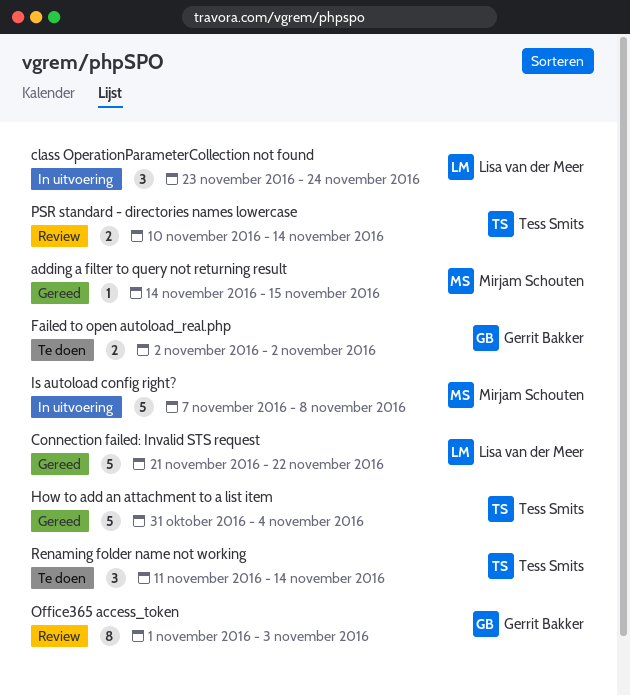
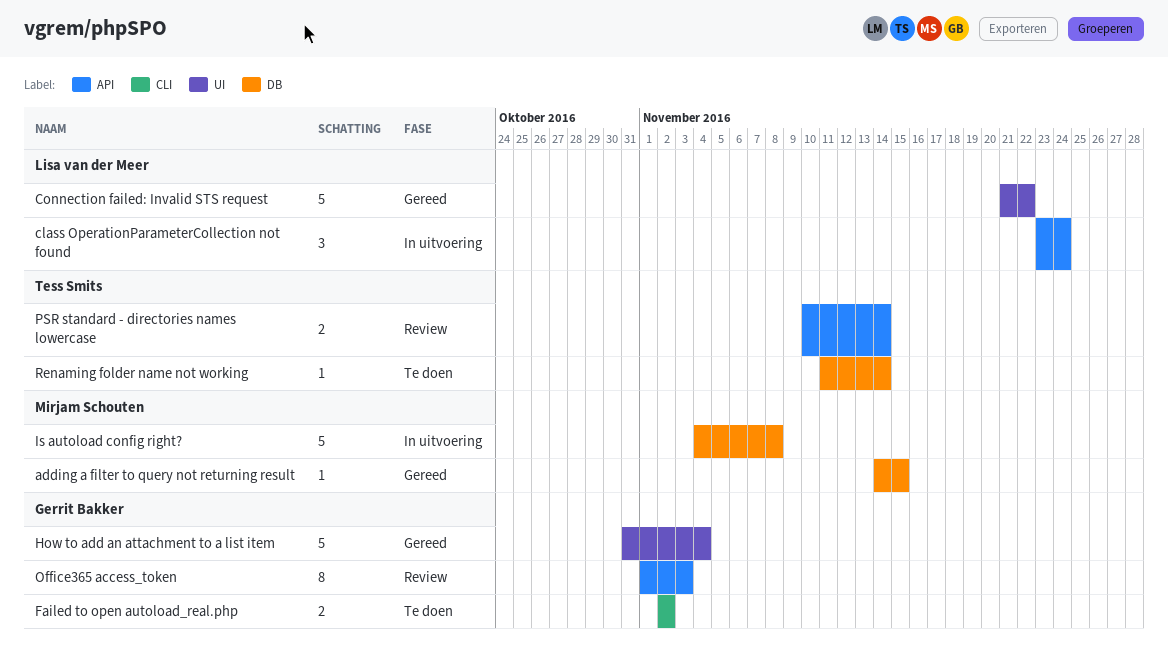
How to add an attachment to a list item, owner: Tess Smits -> Gerrit Bakker
Is autoload config right?, start: Nov 7 -> Nov 4
Renaming folder name not working, estimate: 3 -> 1

